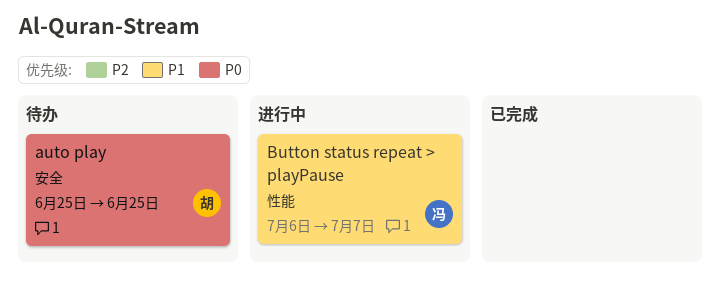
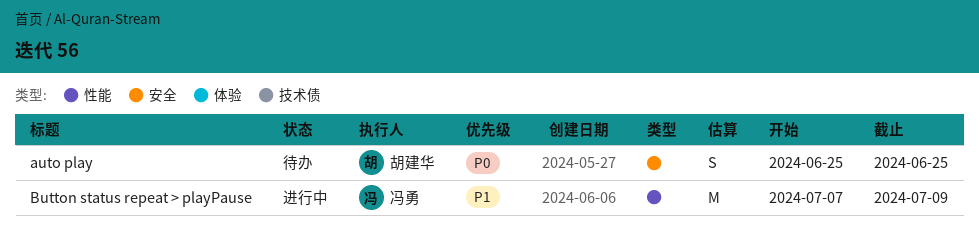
Button status repeat > playPause, start: Jul 6 -> Jul 7
Button status repeat > playPause, due: Jul 7 -> Jul 9

